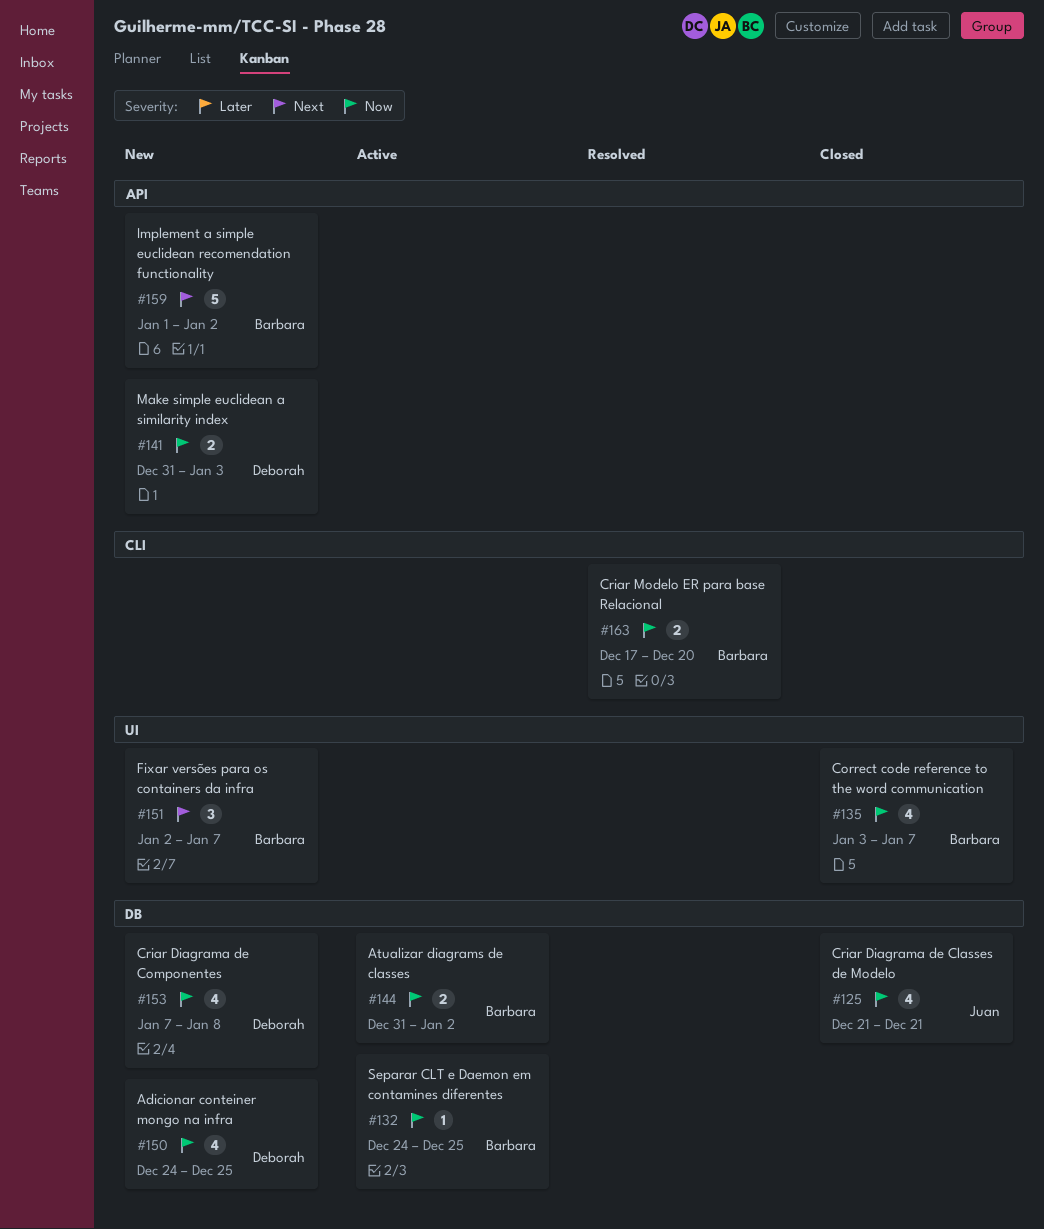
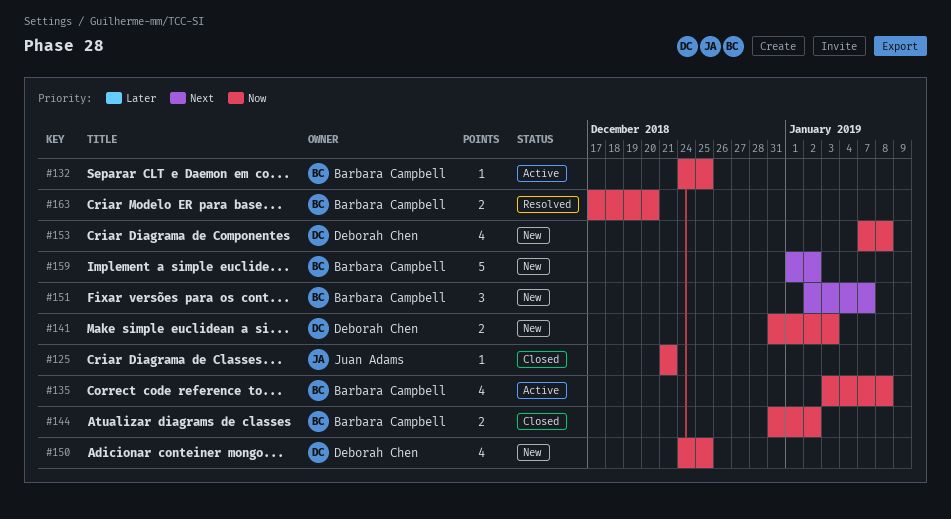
#125, estimate: 4 -> 1
#135, status: Closed -> Active
#135, due: Jan 7 -> Jan 8
#144, status: Active -> Closed

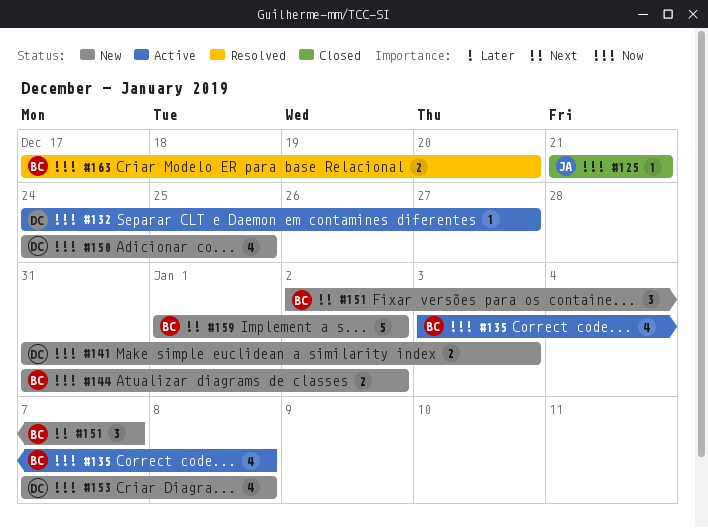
#132, owner: Barbara Campbell -> Deborah Chen
#132, due: Dec 25 -> Dec 27
#144, status: Closed -> New

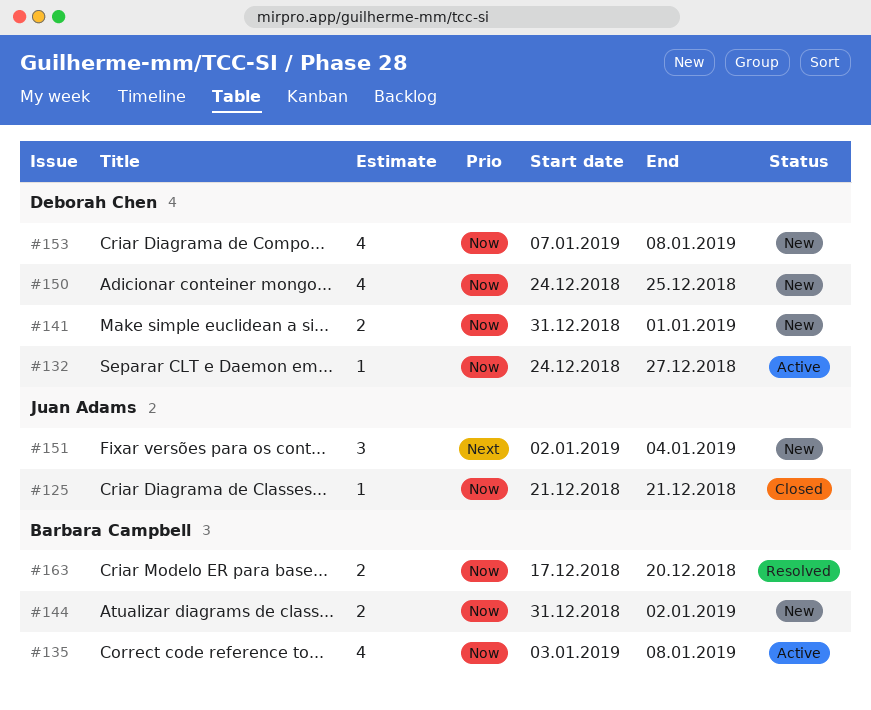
#141, due: Jan 3 -> Jan 1
#151, owner: Barbara Campbell -> Juan Adams
#151, due: Jan 7 -> Jan 4
#159: present -> none

